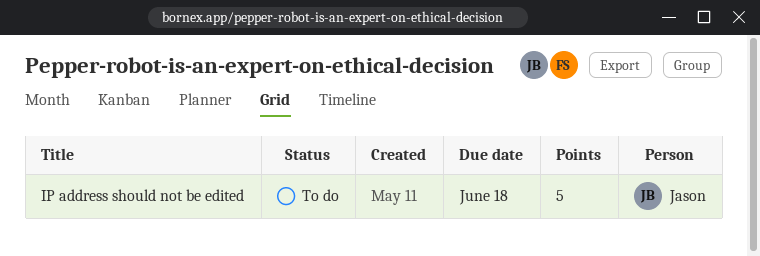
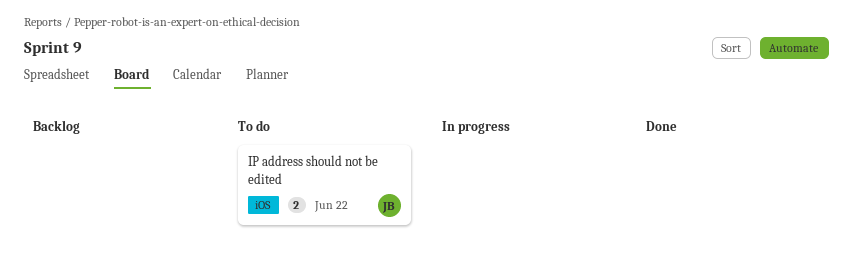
IP address should not be edited, estimate: 5 -> 2
IP address should not be edited, due: Jun 18 -> Jun 22

